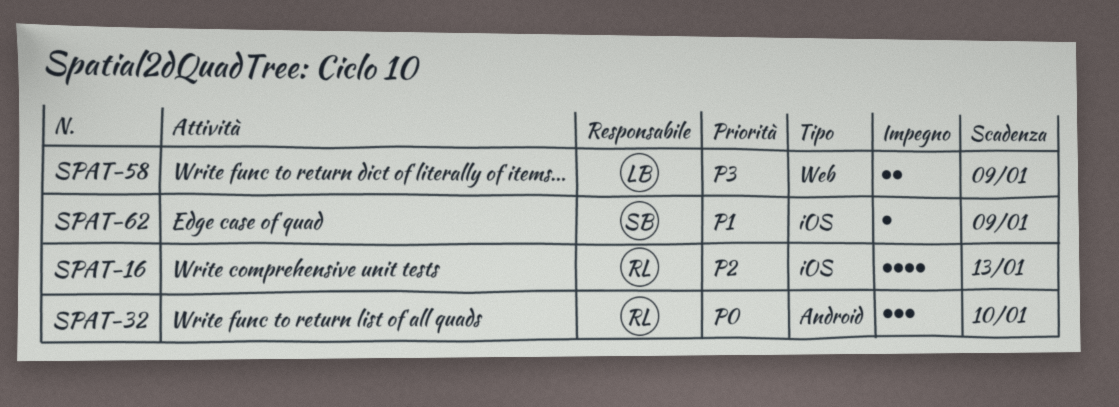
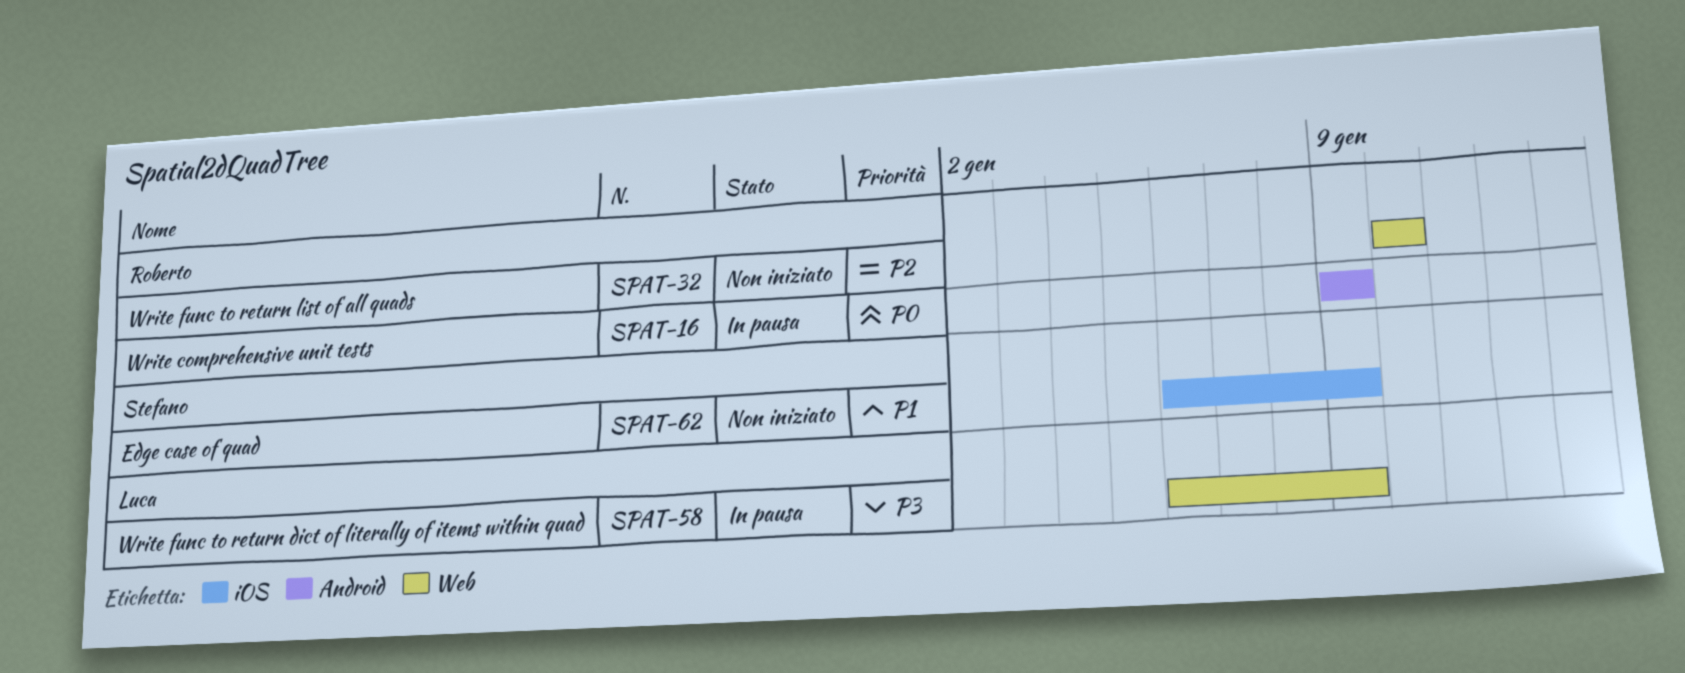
SPAT-16, priority: P2 -> P0
SPAT-16, label: iOS -> Android
SPAT-16, due: Jan 13 -> Jan 9
SPAT-32, priority: P0 -> P2
SPAT-32, label: Android -> Web

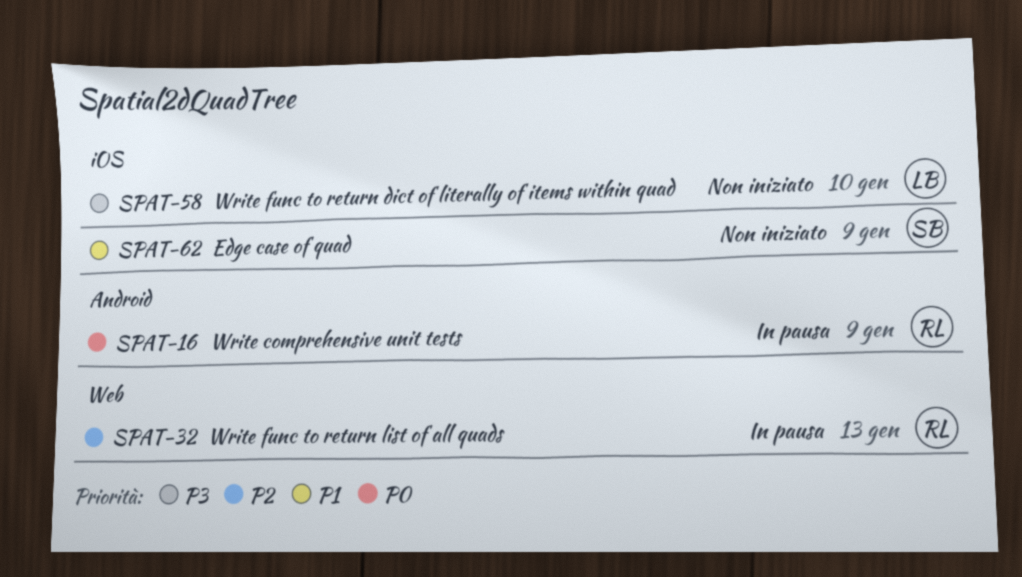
SPAT-32, status: Non iniziato -> In pausa
SPAT-32, due: Jan 10 -> Jan 13
SPAT-58, status: In pausa -> Non iniziato
SPAT-58, label: Web -> iOS
SPAT-58, due: Jan 9 -> Jan 10

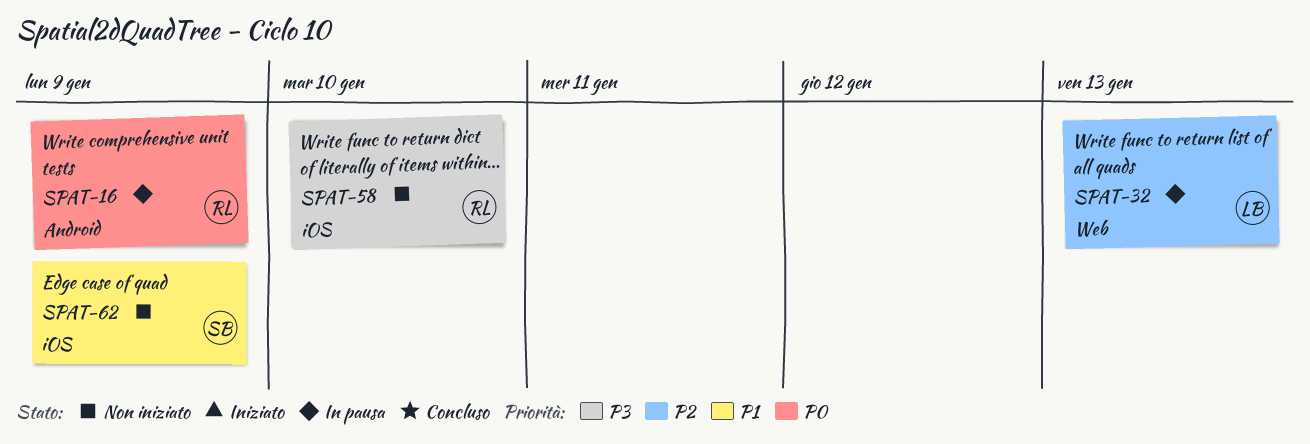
SPAT-32, owner: RL -> LB
SPAT-58, owner: LB -> RL

